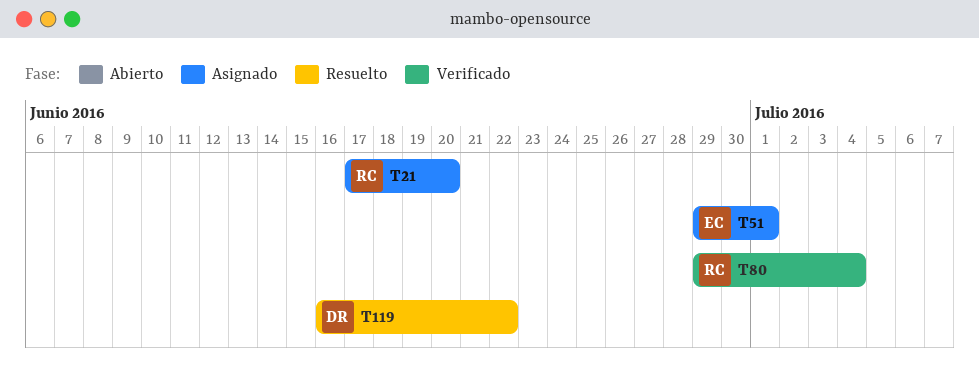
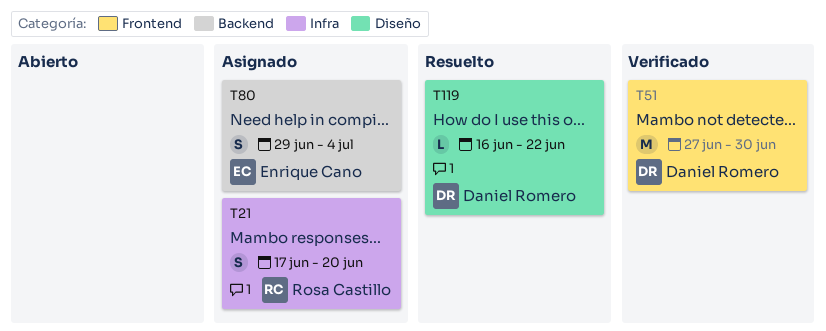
T51, status: Asignado -> Verificado
T51, owner: Enrique Cano -> Daniel Romero
T51, start: Jun 29 -> Jun 27
T51, due: Jul 1 -> Jun 30
T80, status: Verificado -> Asignado
T80, owner: Rosa Castillo -> Enrique Cano

